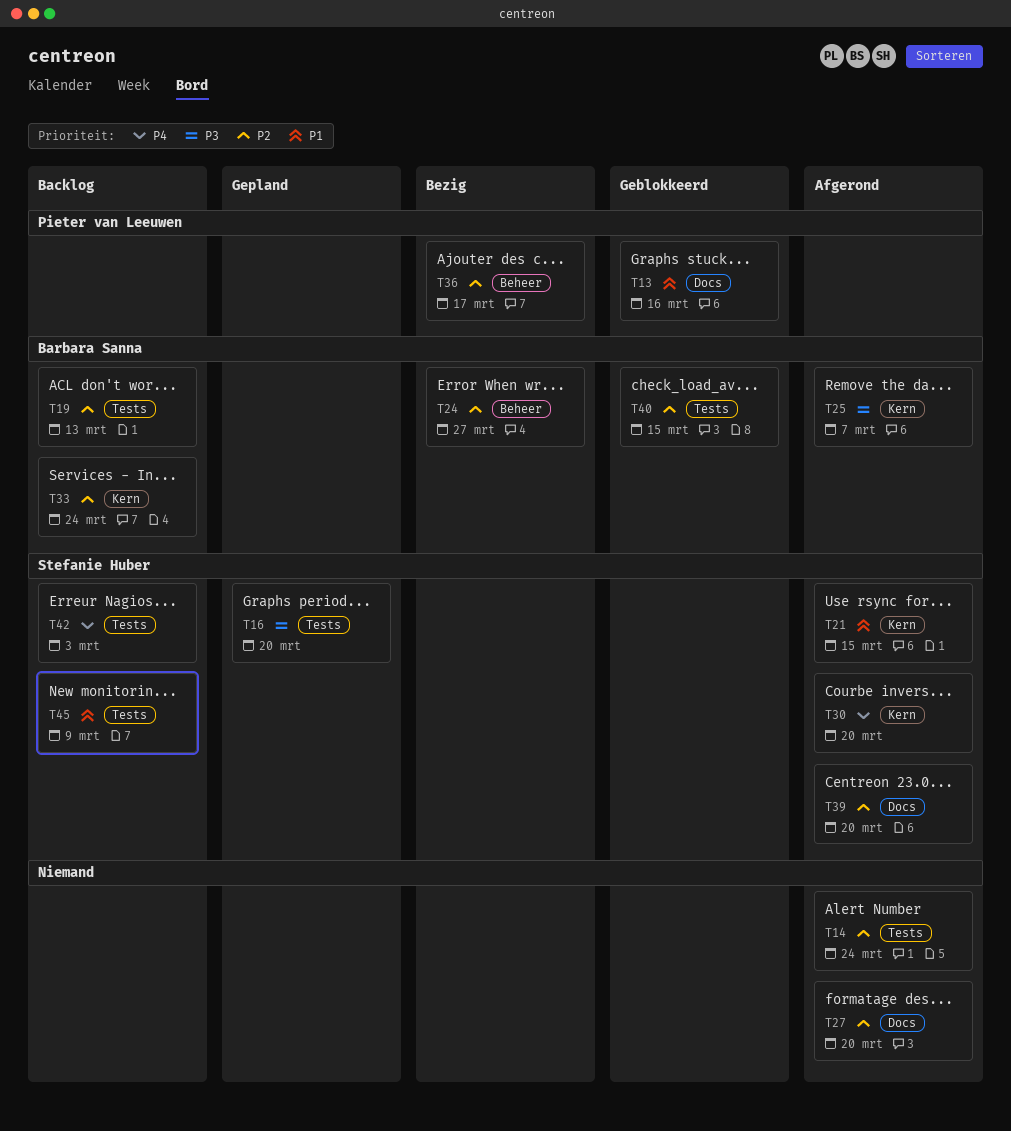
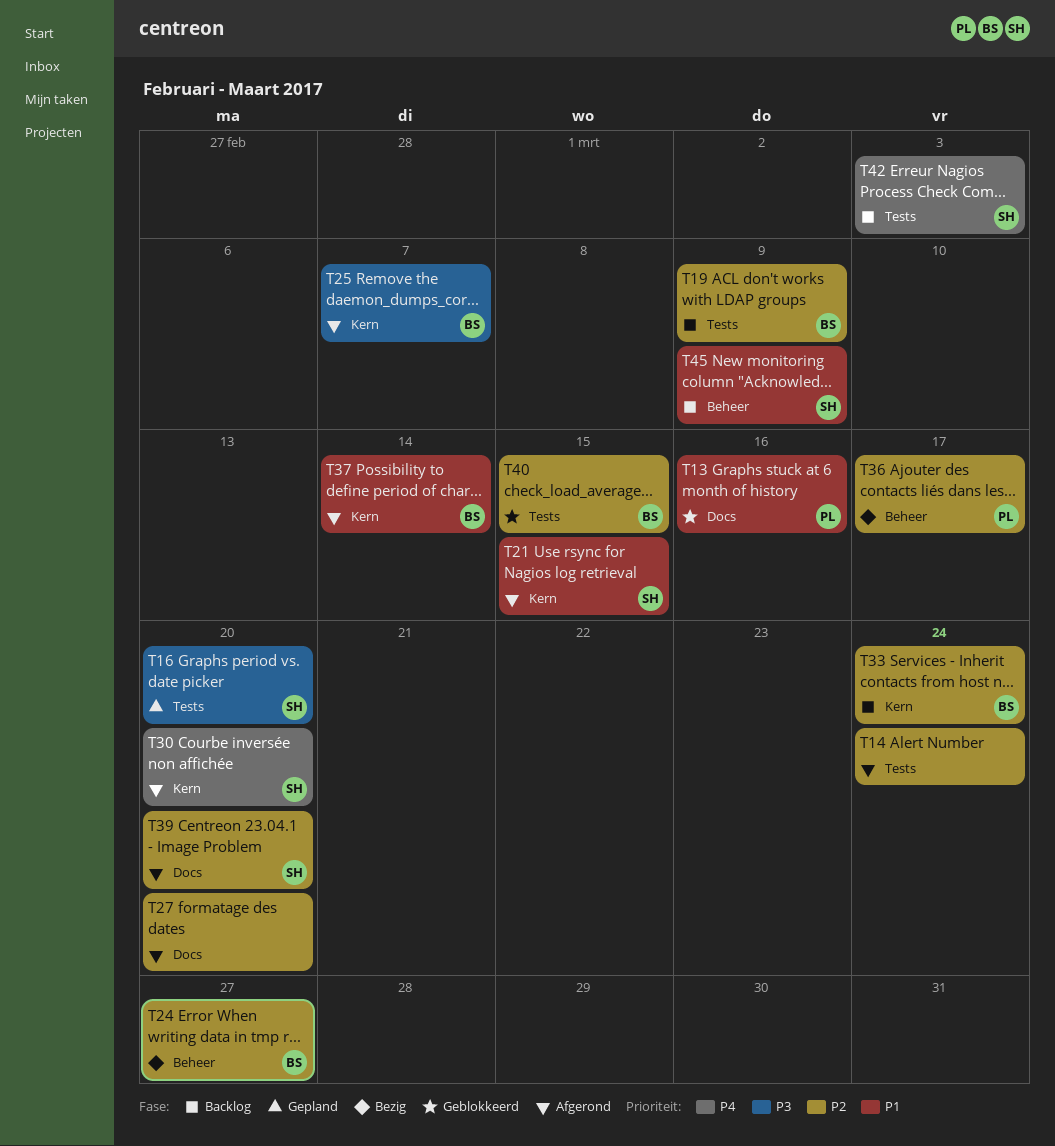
T19, due: Mar 13 -> Mar 9
T37: none -> present
T45, label: Tests -> Beheer

